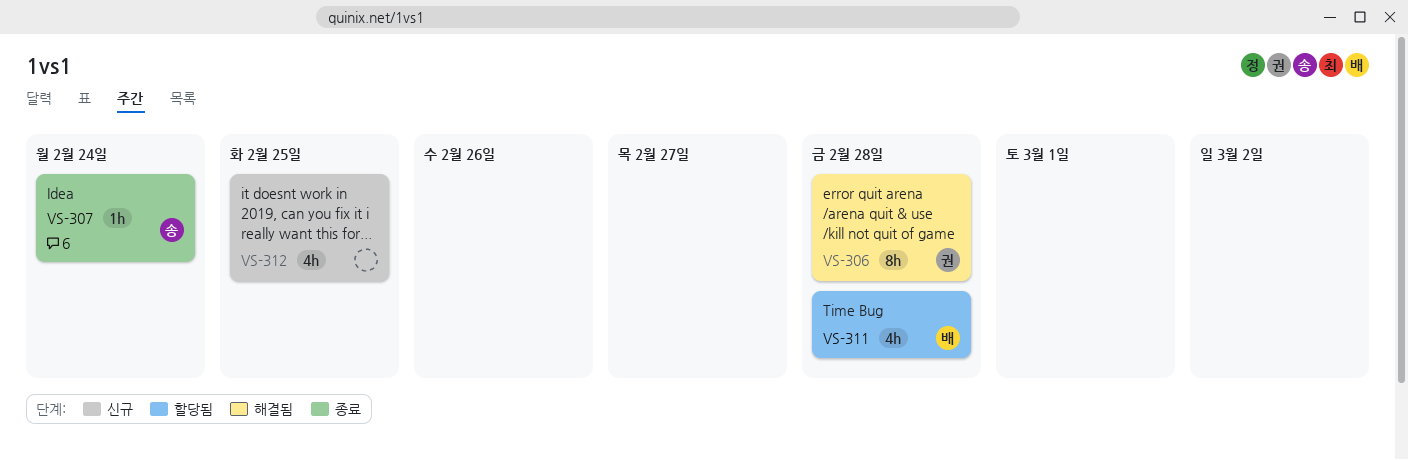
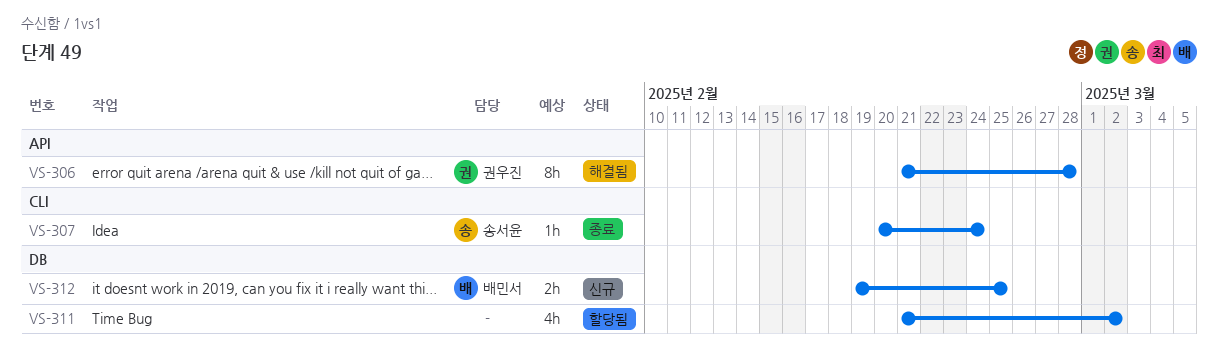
VS-311, owner: 배민서 -> none
VS-311, due: Feb 28 -> Mar 2
VS-312, owner: none -> 배민서
VS-312, estimate: 4h -> 2h

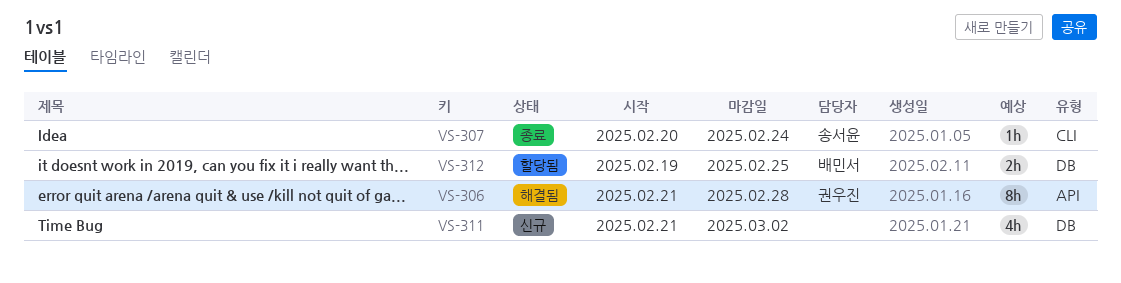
VS-311, status: 할당됨 -> 신규
VS-312, status: 신규 -> 할당됨

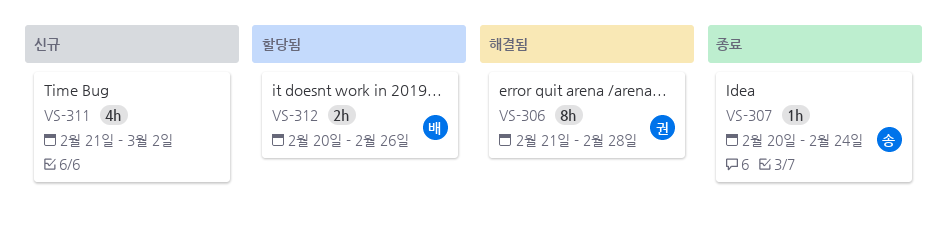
VS-312, start: Feb 19 -> Feb 20
VS-312, due: Feb 25 -> Feb 26

